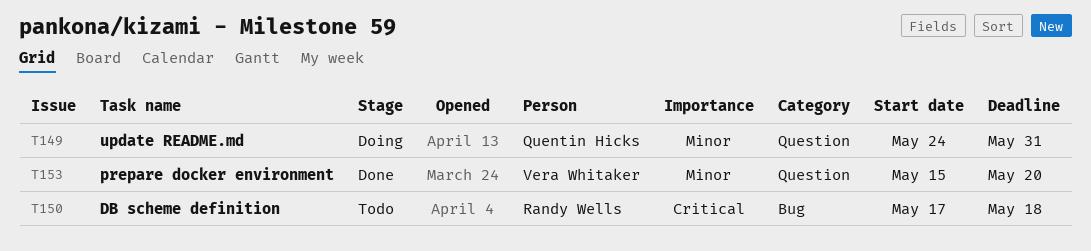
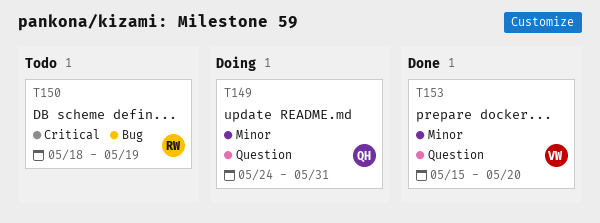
T150, start: May 17 -> May 18
T150, due: May 18 -> May 19

